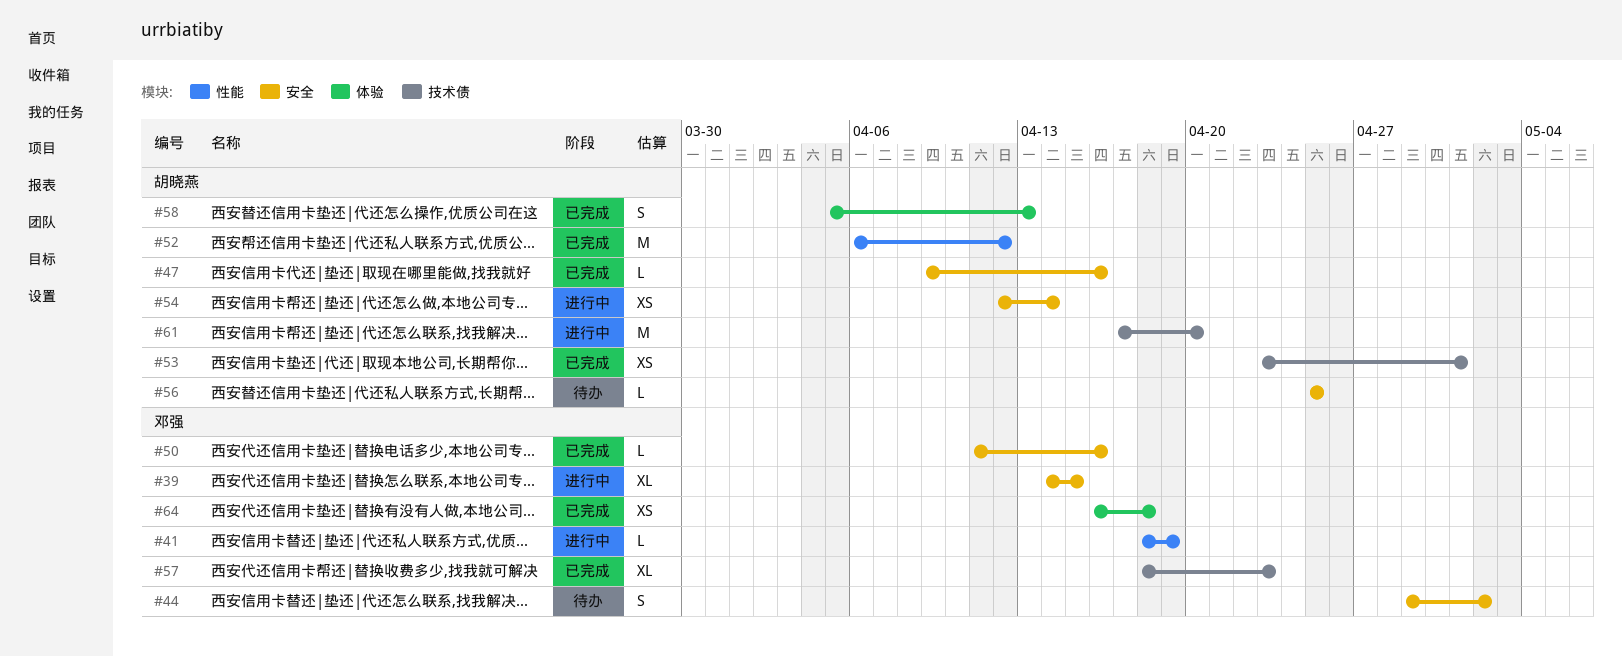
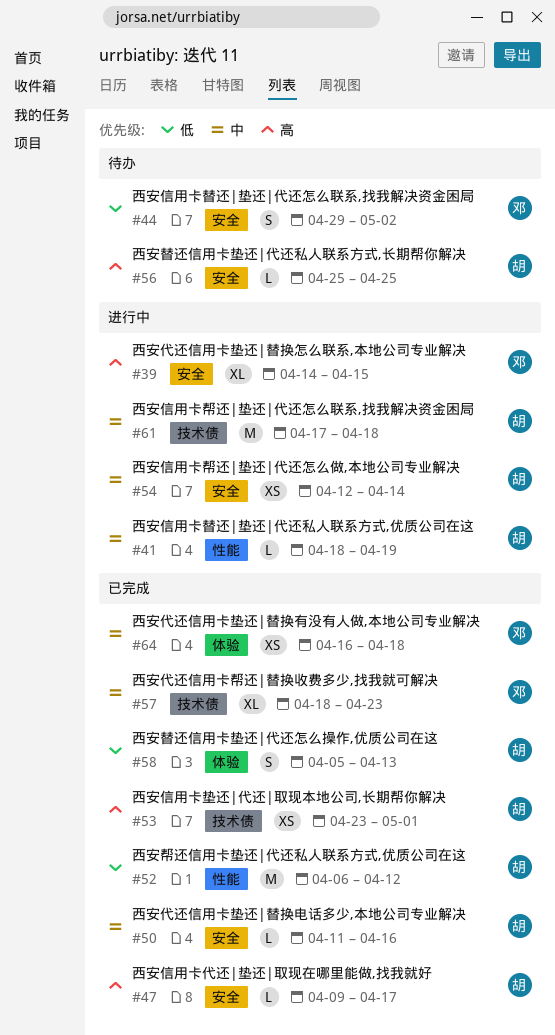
#41, owner: 邓强 -> 胡晓燕
#47, due: Apr 16 -> Apr 17
#50, owner: 邓强 -> 胡晓燕
#61, due: Apr 20 -> Apr 18

